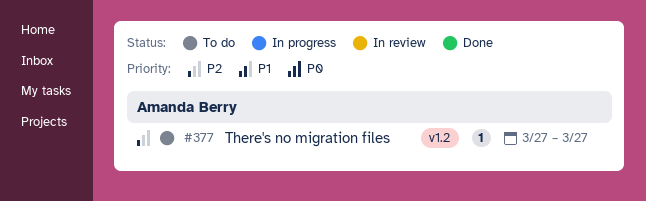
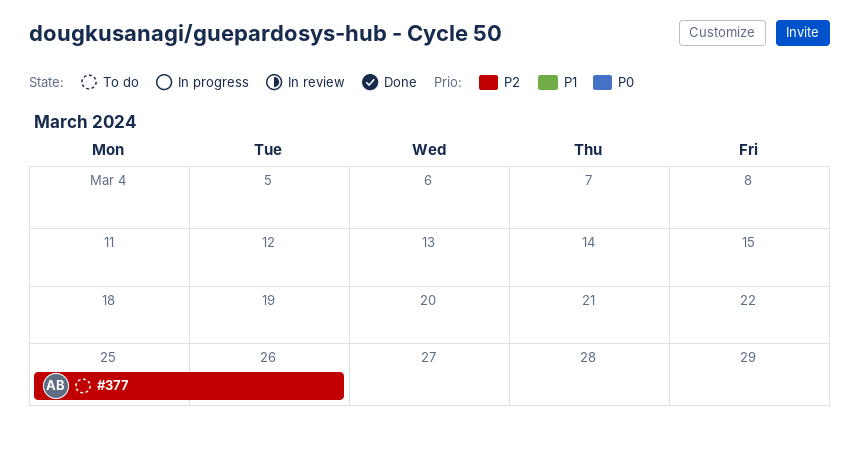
#377, start: Mar 27 -> Mar 25
#377, due: Mar 27 -> Mar 26

